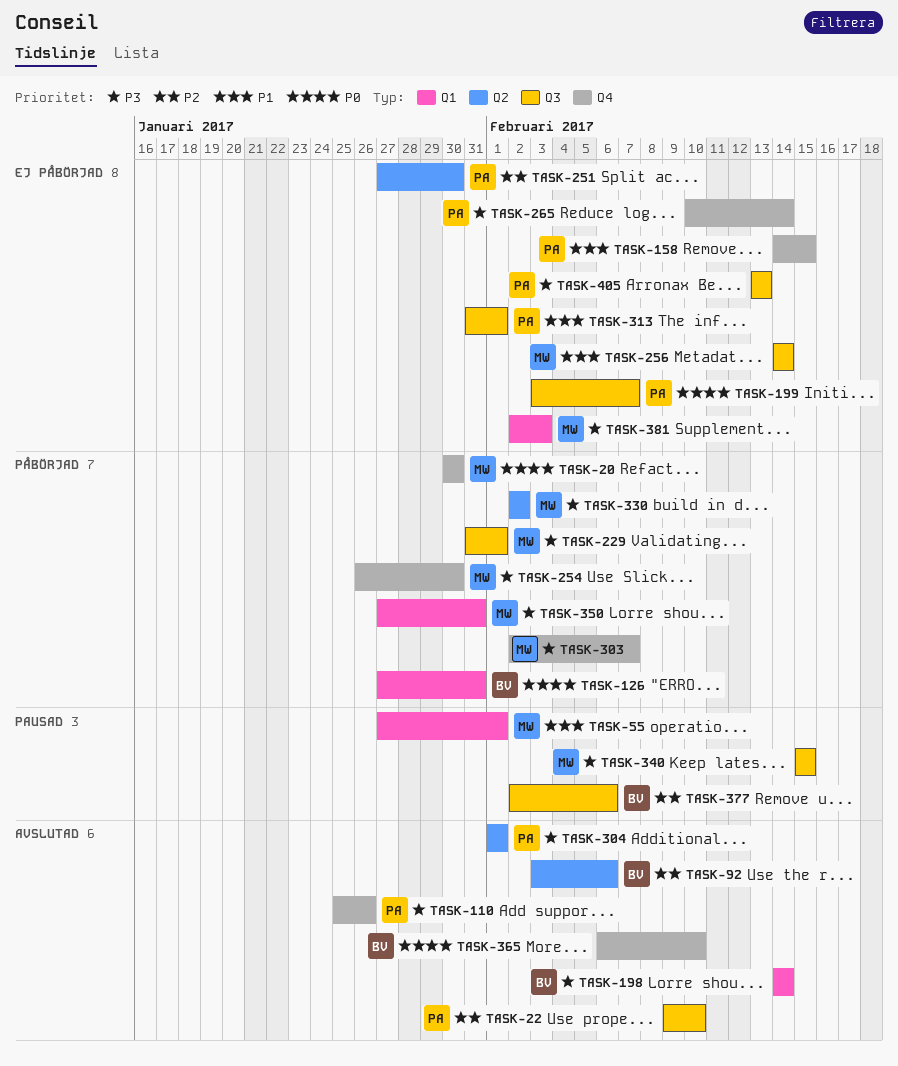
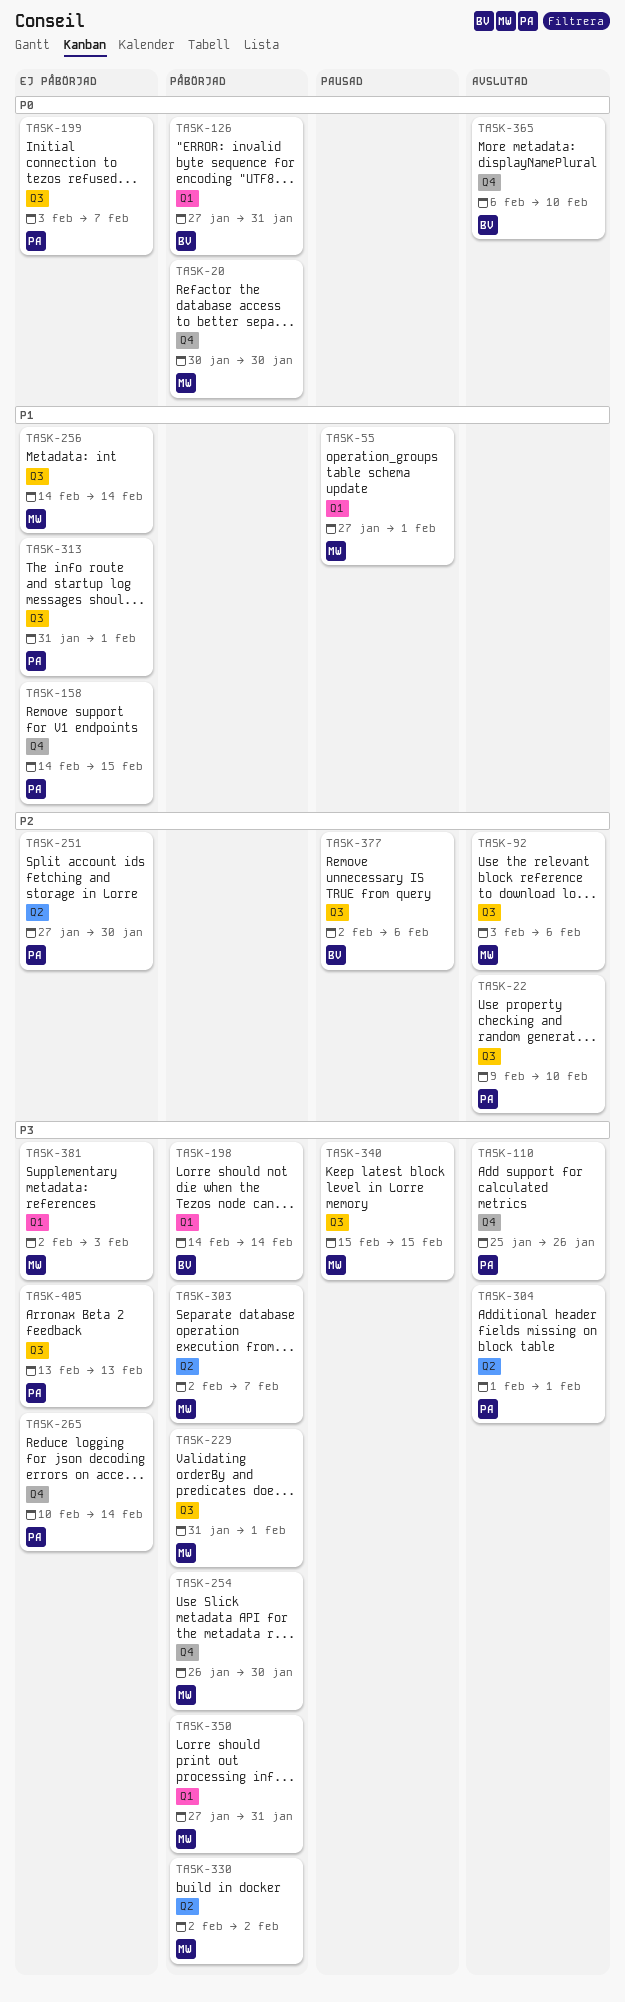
TASK-92, owner: BV -> MW
TASK-92, label: Q2 -> Q3
TASK-198, status: Avslutad -> Påbörjad
TASK-303, label: Q4 -> Q2

